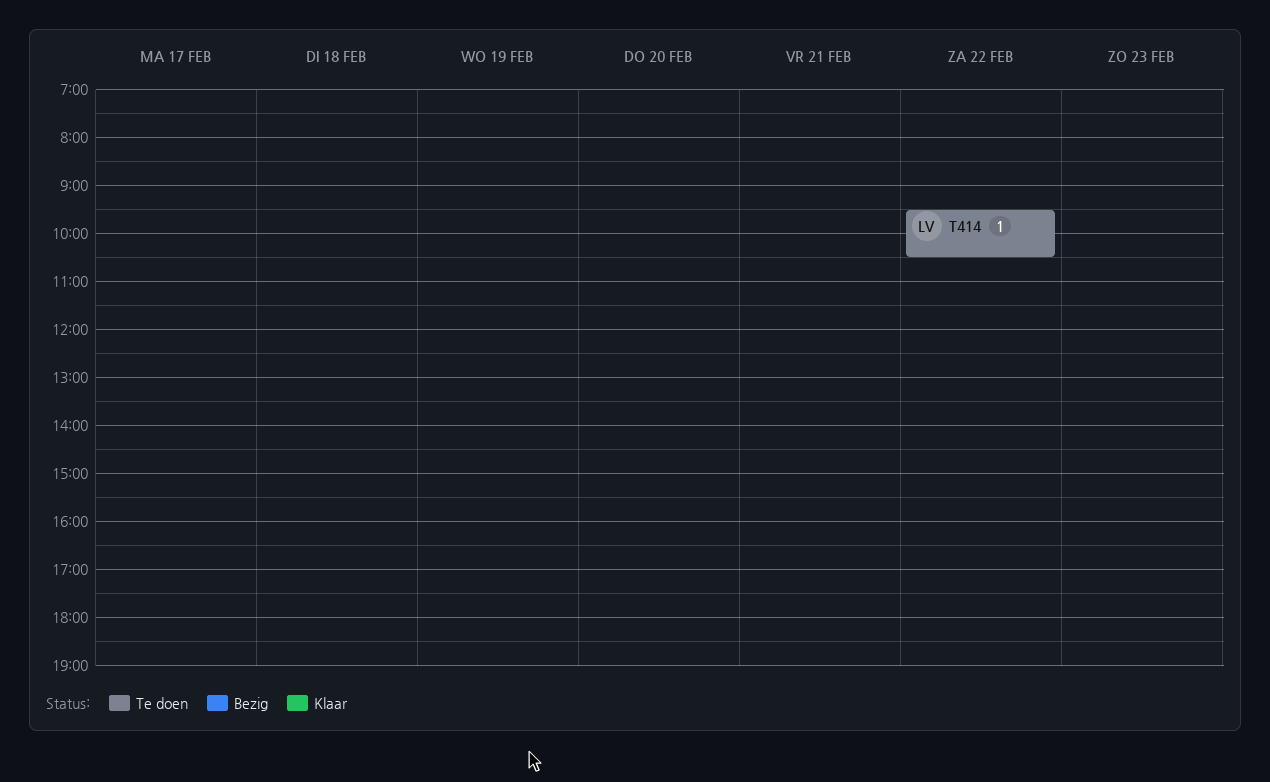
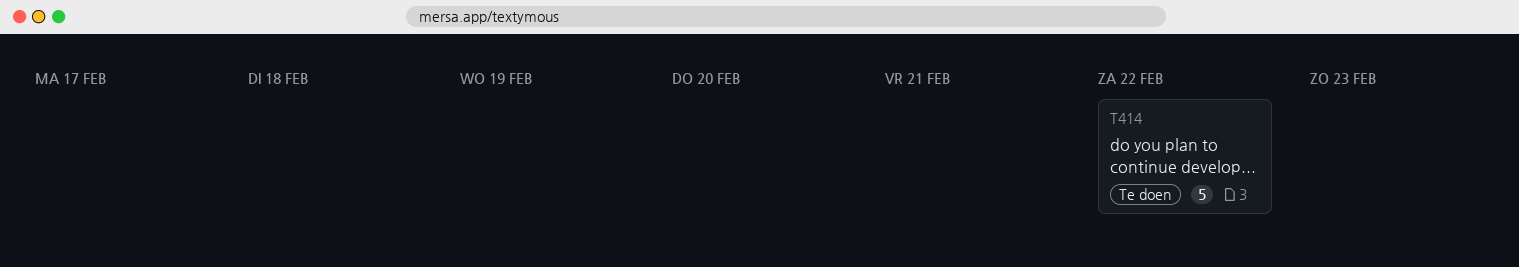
T414, estimate: 1 -> 5

